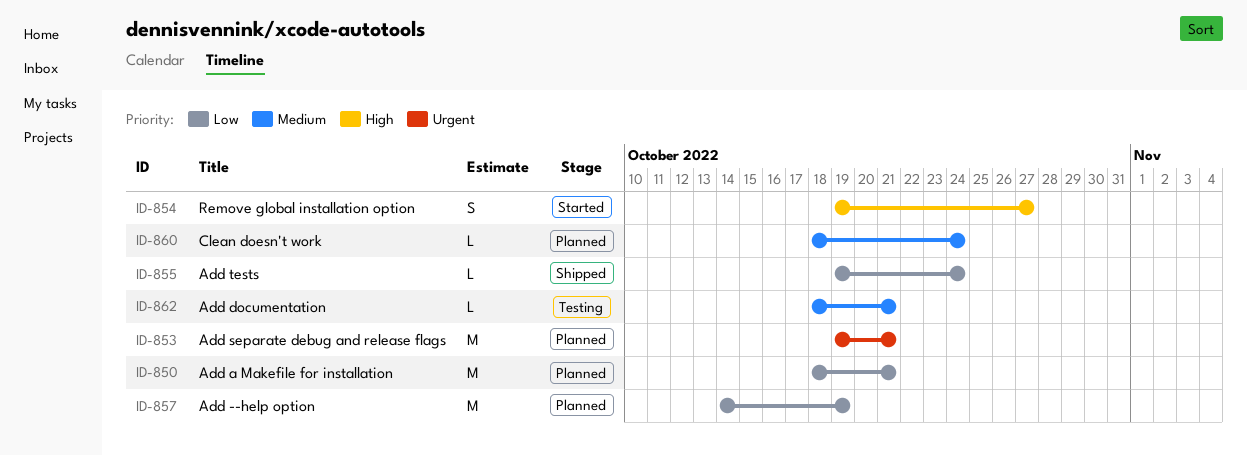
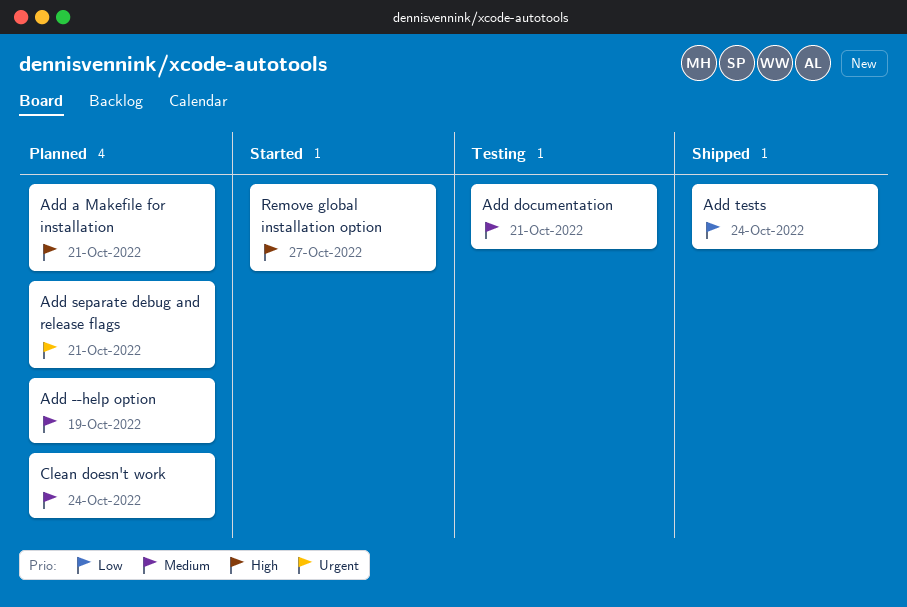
Add --help option, priority: Low -> Medium
Add a Makefile for installation, priority: Low -> High

